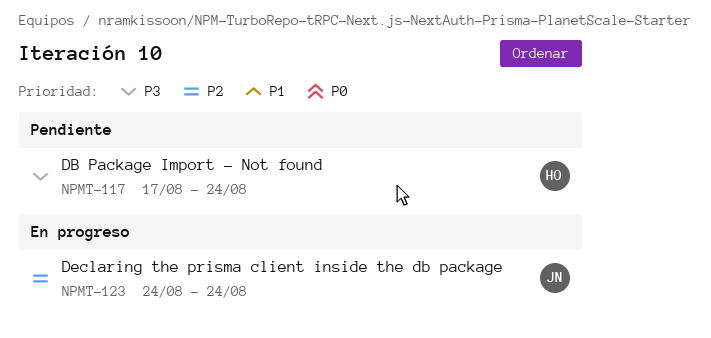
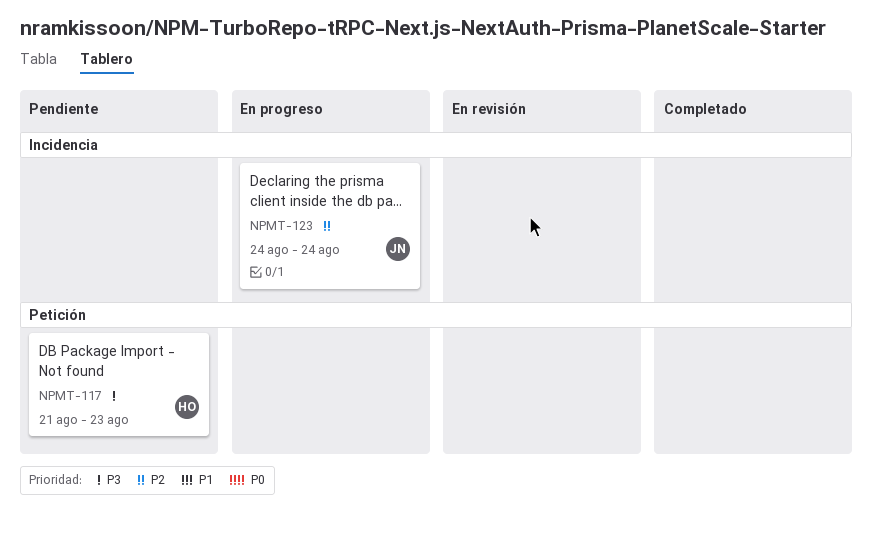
NPMT-117, start: Aug 17 -> Aug 21
NPMT-117, due: Aug 24 -> Aug 23

